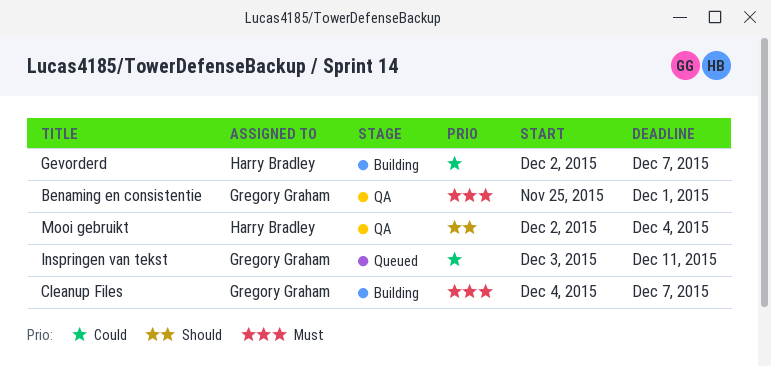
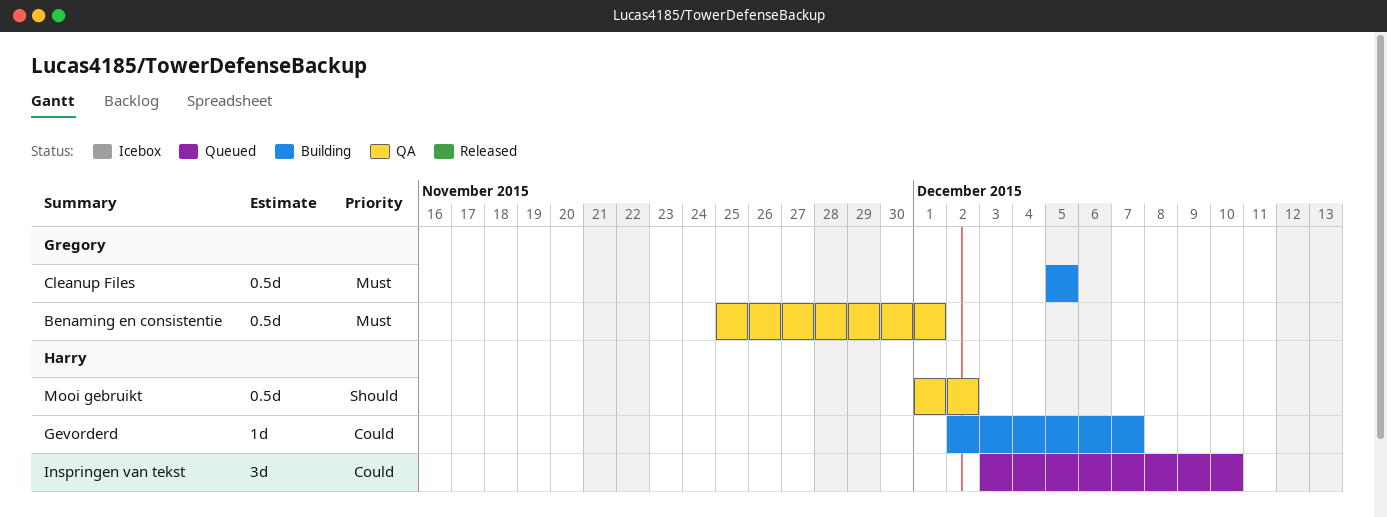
Cleanup Files, start: Dec 4 -> Dec 5
Cleanup Files, due: Dec 7 -> Dec 5
Inspringen van tekst, owner: Gregory Graham -> Harry Bradley
Inspringen van tekst, due: Dec 11 -> Dec 10
Mooi gebruikt, start: Dec 2 -> Dec 1
Mooi gebruikt, due: Dec 4 -> Dec 2

